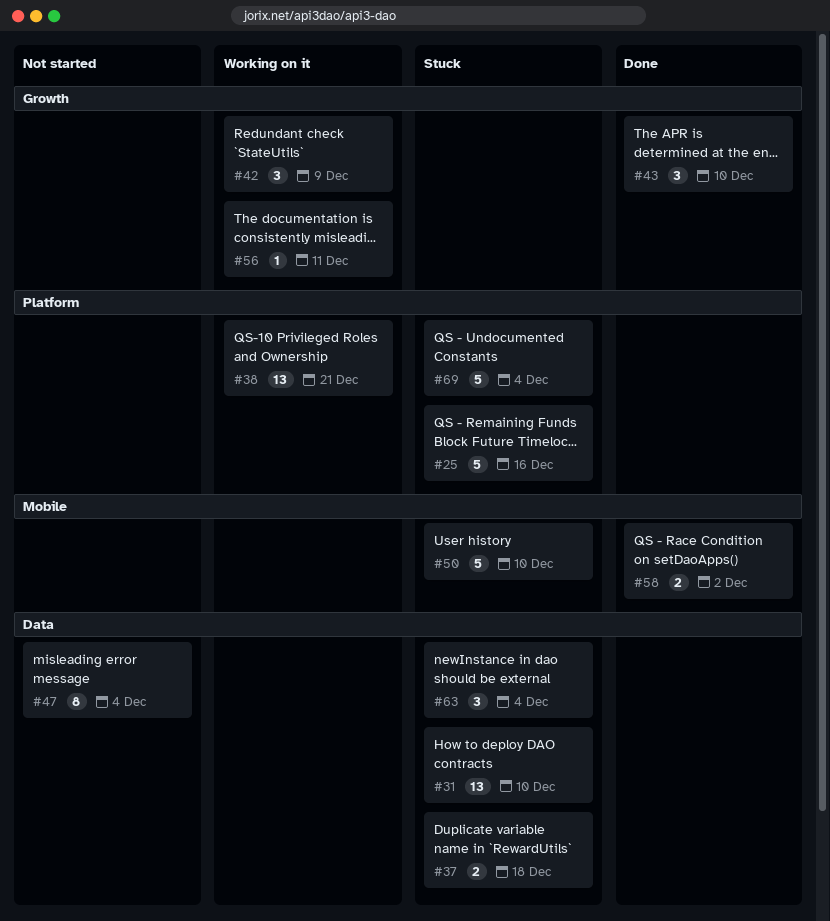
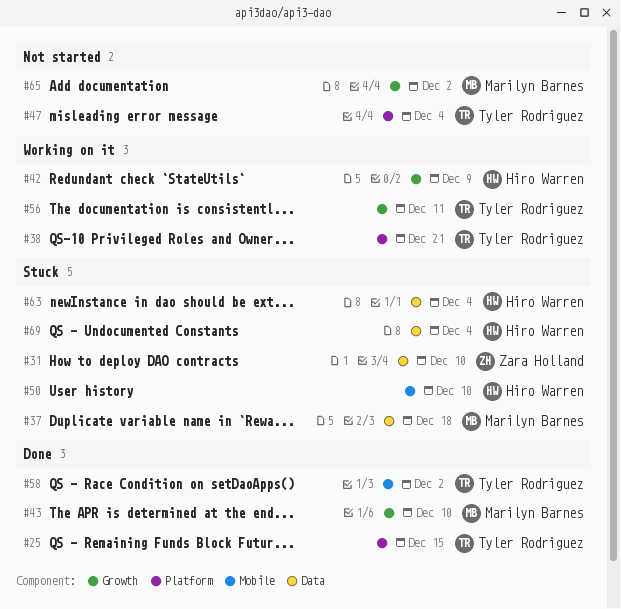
#25, status: Stuck -> Done
#25, due: Dec 16 -> Dec 15
#47, label: Data -> Platform
#65: none -> present
#69, label: Platform -> Data

